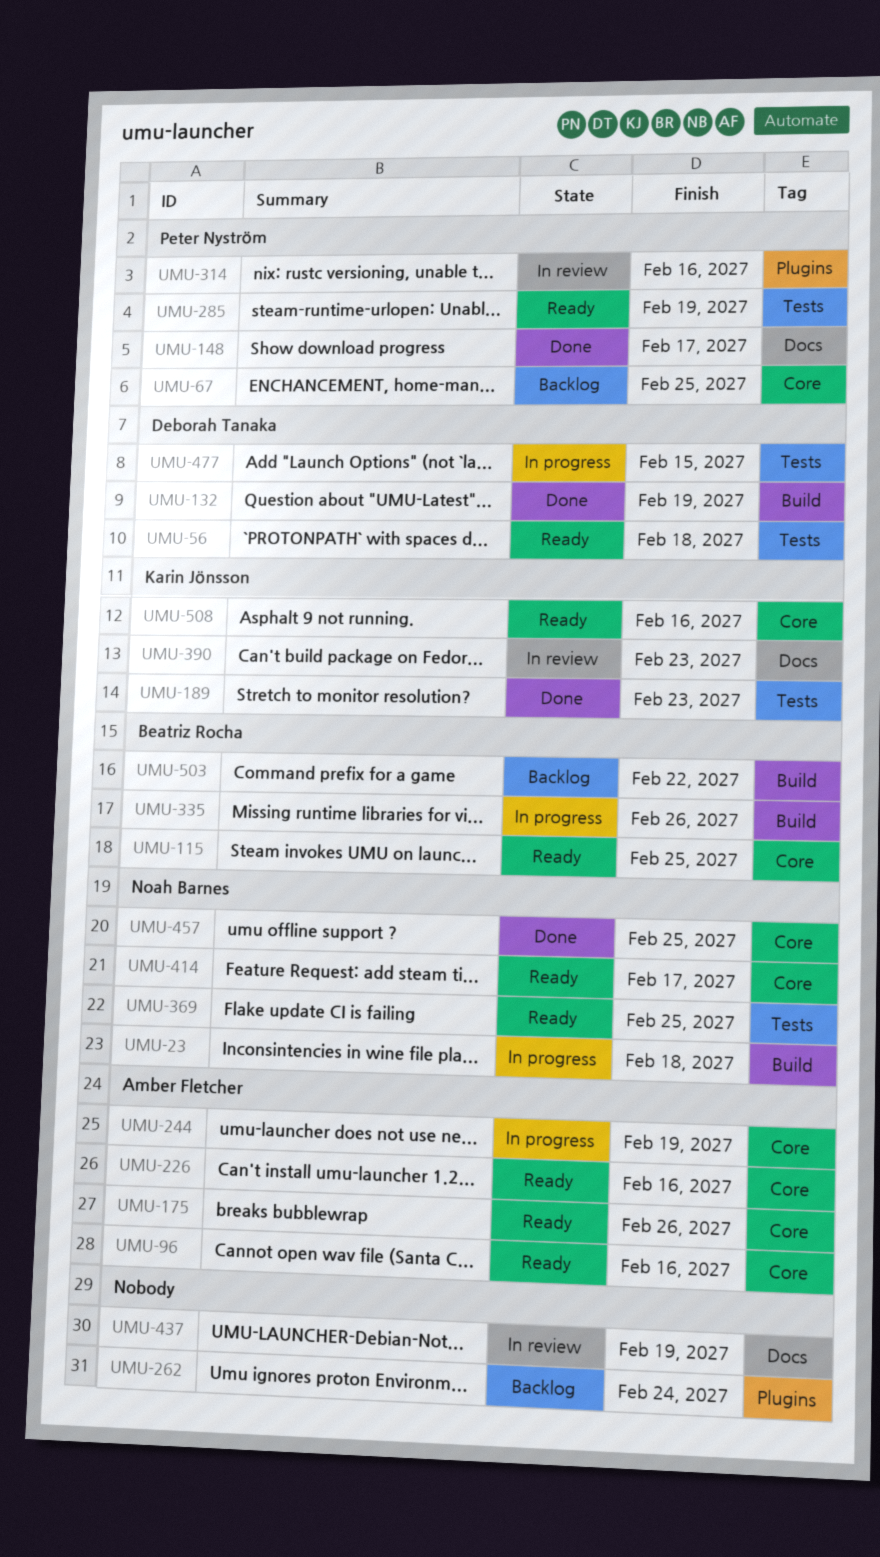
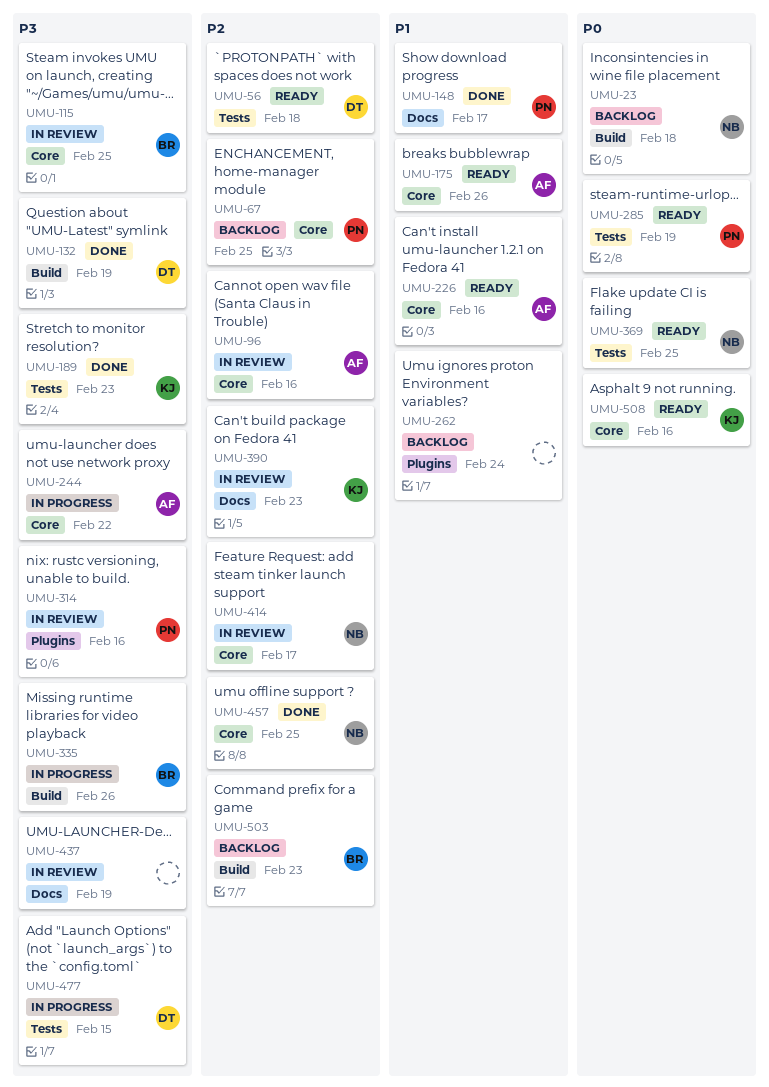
UMU-23, status: In progress -> Backlog
UMU-96, status: Ready -> In review
UMU-115, status: Ready -> In review
UMU-244, due: Feb 19 -> Feb 22
UMU-414, status: Ready -> In review
UMU-503, due: Feb 22 -> Feb 23

